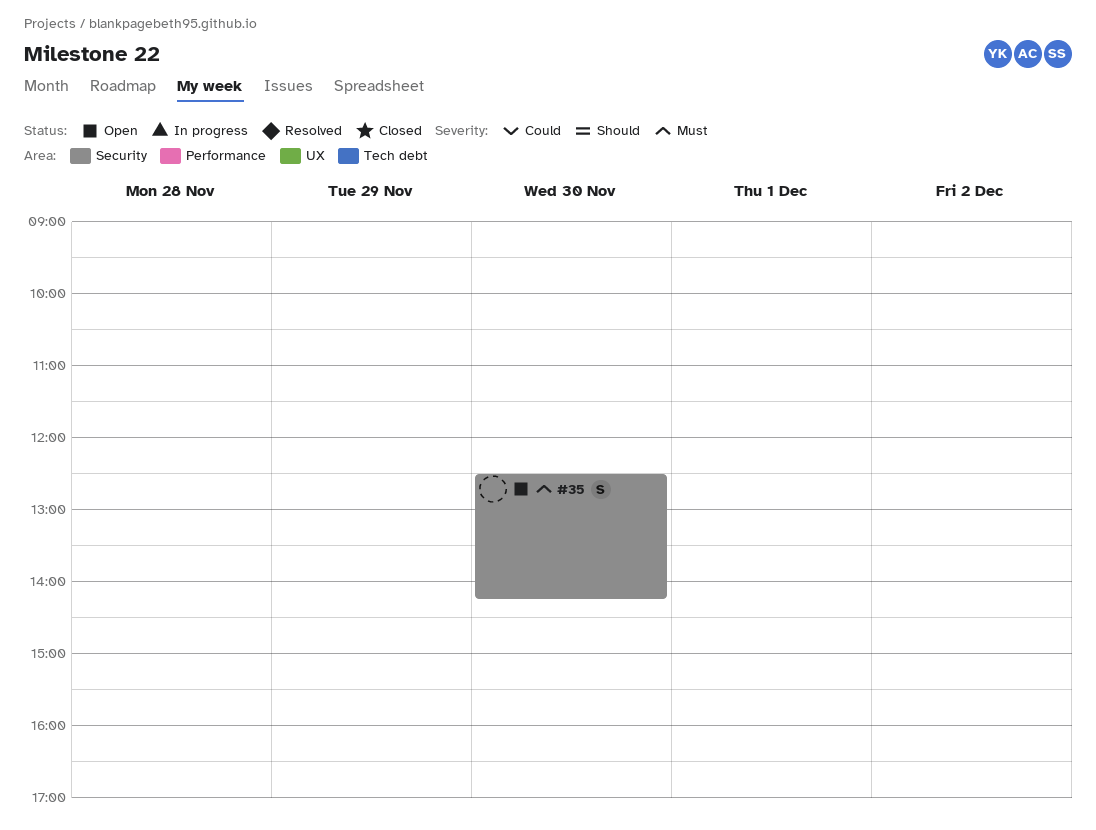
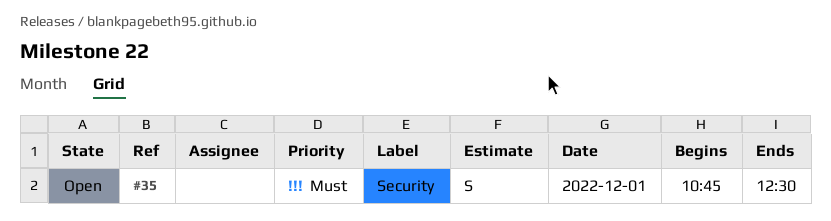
#35, day: Nov 30 -> Dec 1
#35, begins: 12:30 -> 10:45
#35, ends: 14:15 -> 12:30

